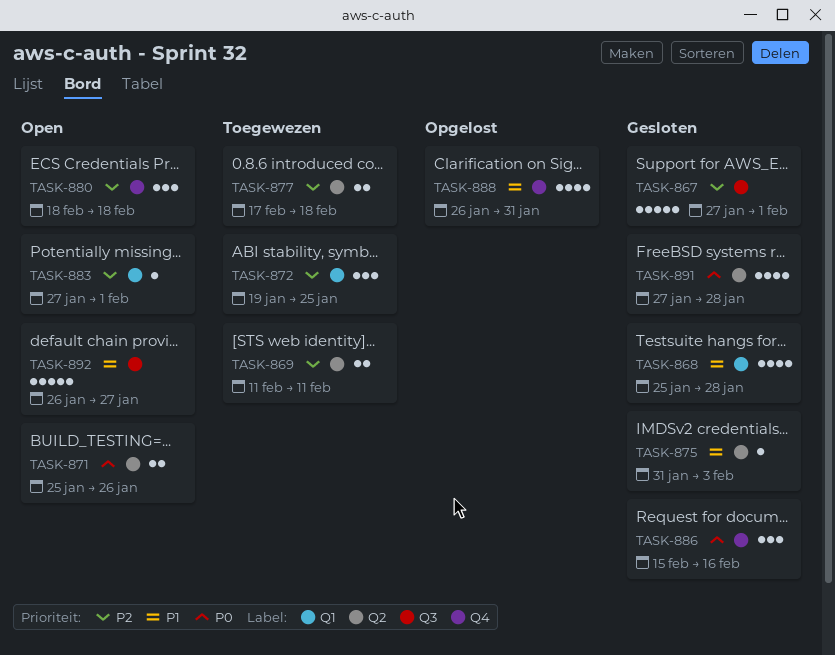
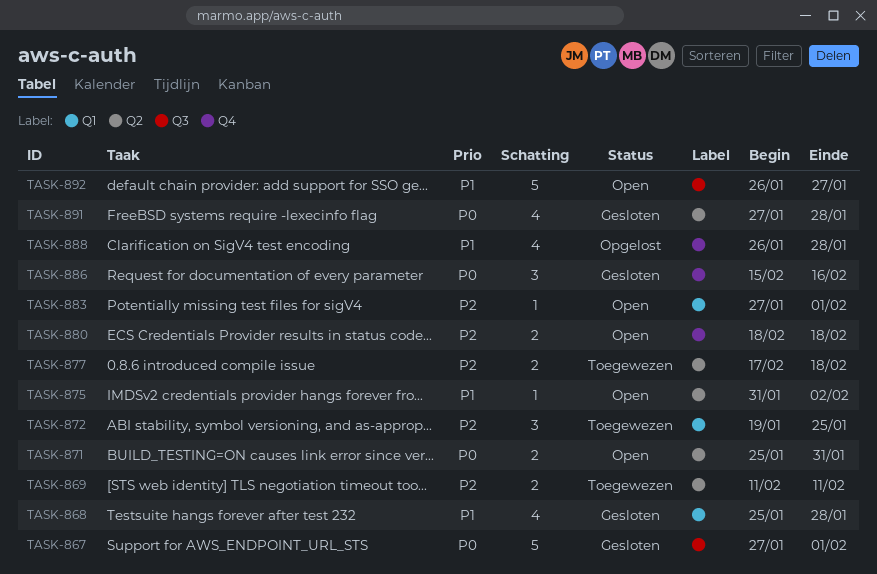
TASK-867, priority: P2 -> P0
TASK-871, due: Jan 26 -> Jan 31
TASK-875, status: Gesloten -> Open
TASK-875, due: Feb 3 -> Feb 2
TASK-880, estimate: 3 -> 2
TASK-888, due: Jan 31 -> Jan 28

